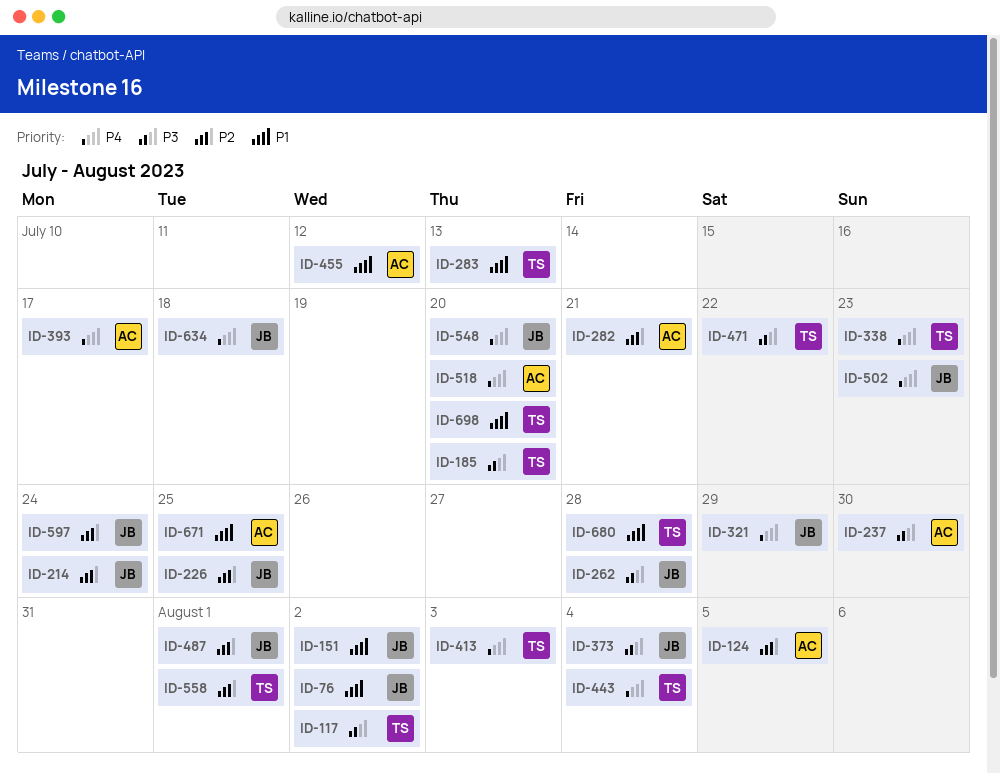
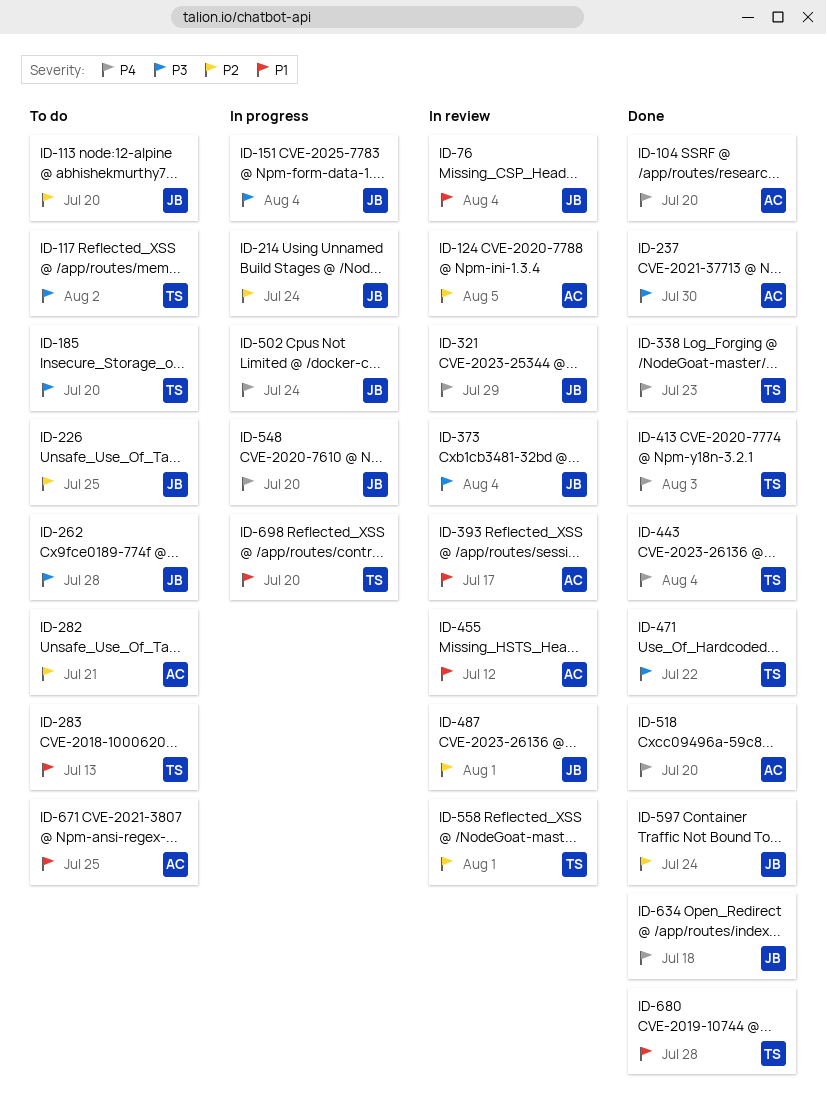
ID-76, due: Aug 2 -> Aug 4
ID-104: none -> present
ID-113: none -> present
ID-151, priority: P1 -> P3
ID-151, due: Aug 2 -> Aug 4
ID-393, priority: P4 -> P1
ID-502, due: Jul 23 -> Jul 24

